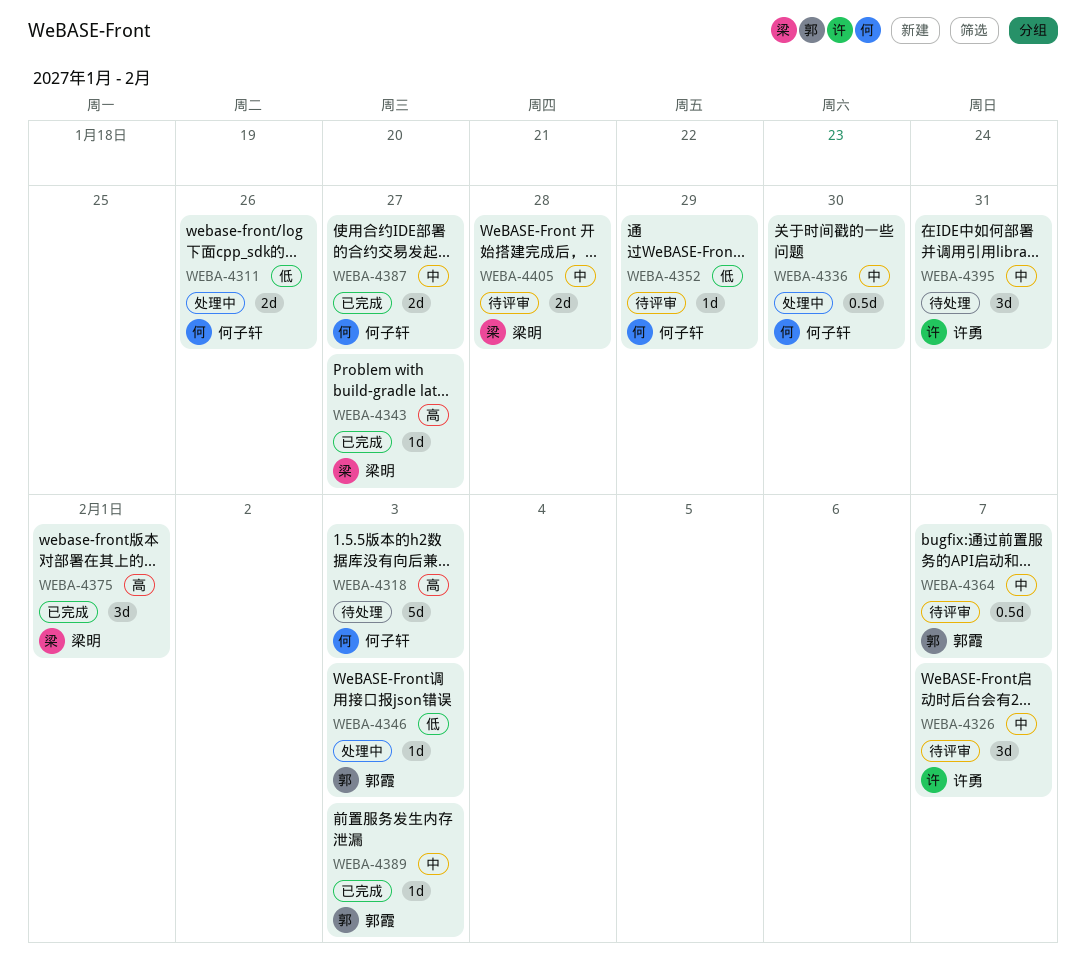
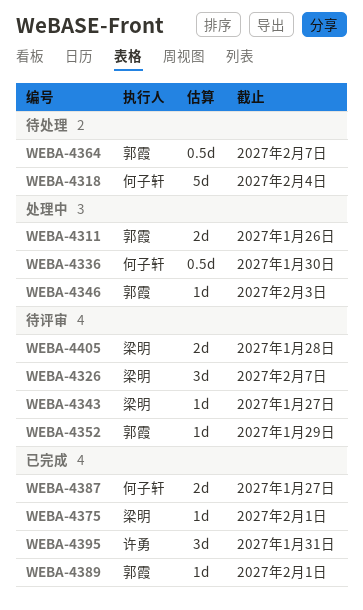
WEBA-4311, owner: 何子轩 -> 郭霞
WEBA-4318, due: Feb 3 -> Feb 4
WEBA-4326, owner: 许勇 -> 梁明
WEBA-4343, status: 已完成 -> 待评审
WEBA-4352, owner: 何子轩 -> 郭霞
WEBA-4364, status: 待评审 -> 待处理
WEBA-4375, estimate: 3d -> 1d
WEBA-4389, due: Feb 3 -> Feb 1
WEBA-4395, status: 待处理 -> 已完成

